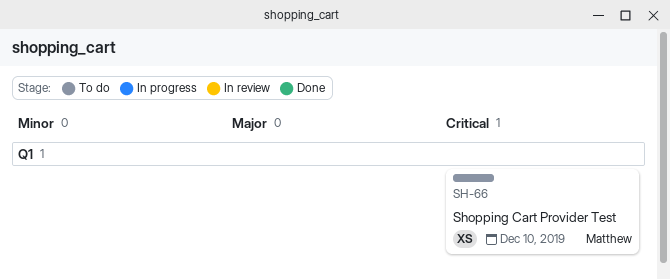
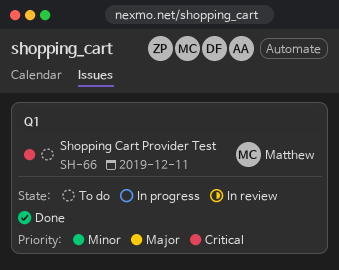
SH-66, due: Dec 10 -> Dec 11

